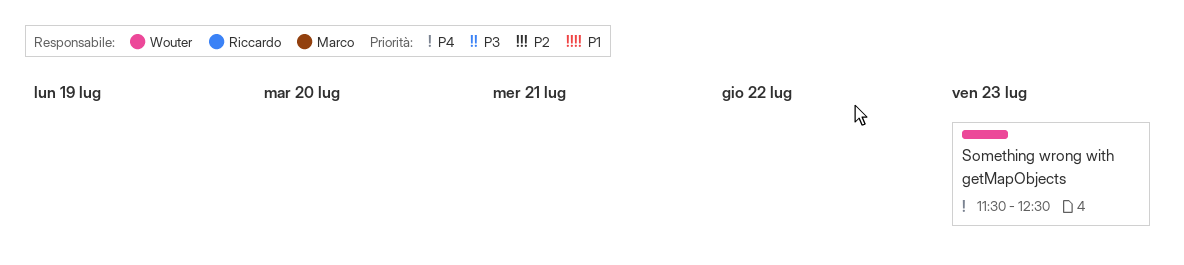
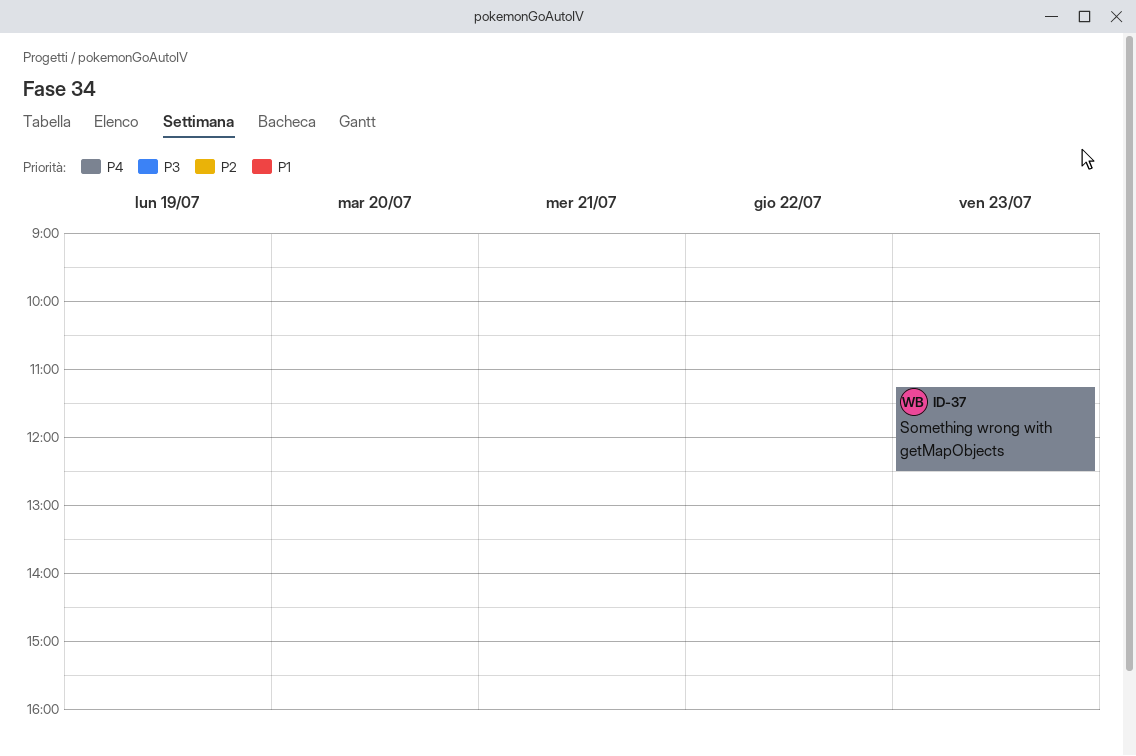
Something wrong with getMapObjects, begins: 11:30 -> 11:15

